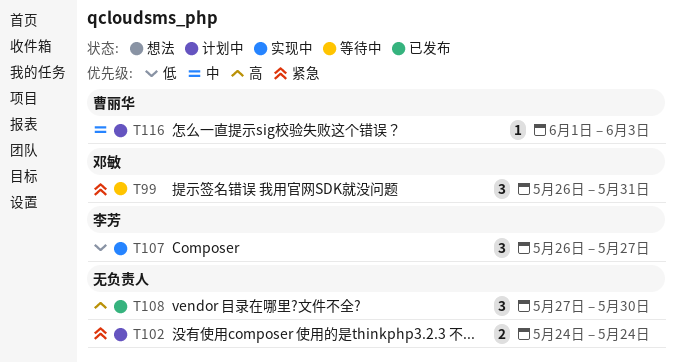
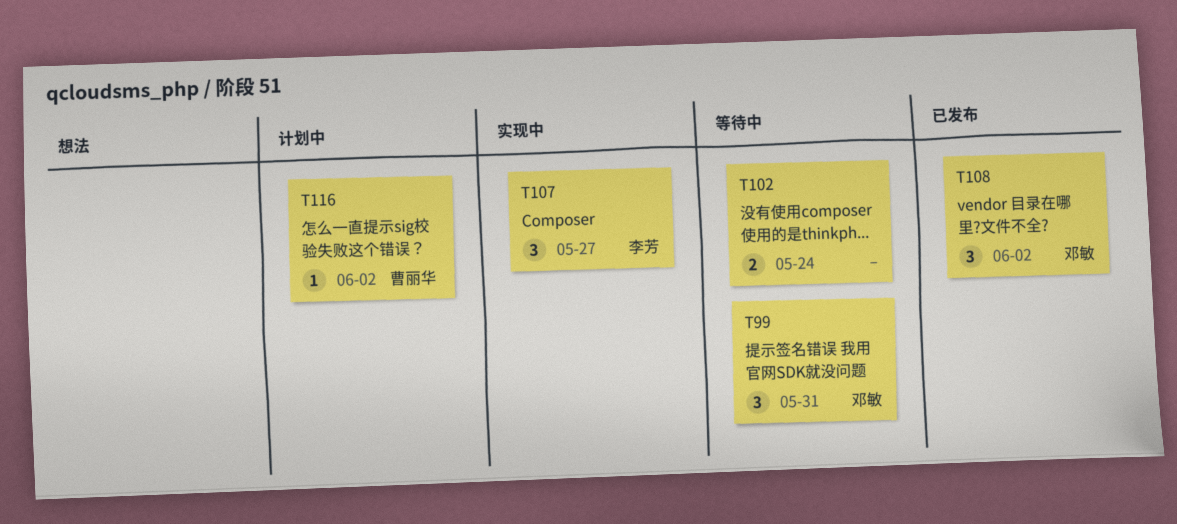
T102, status: 计划中 -> 等待中
T108, owner: none -> 邓敏
T108, due: May 30 -> Jun 2
T116, due: Jun 3 -> Jun 2

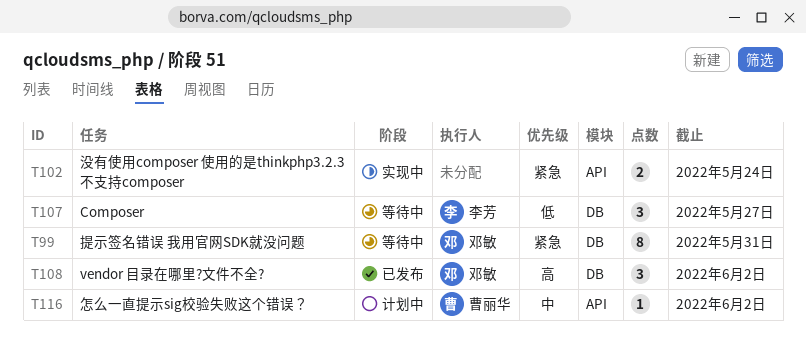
T99, estimate: 3 -> 8
T102, status: 等待中 -> 实现中
T107, status: 实现中 -> 等待中

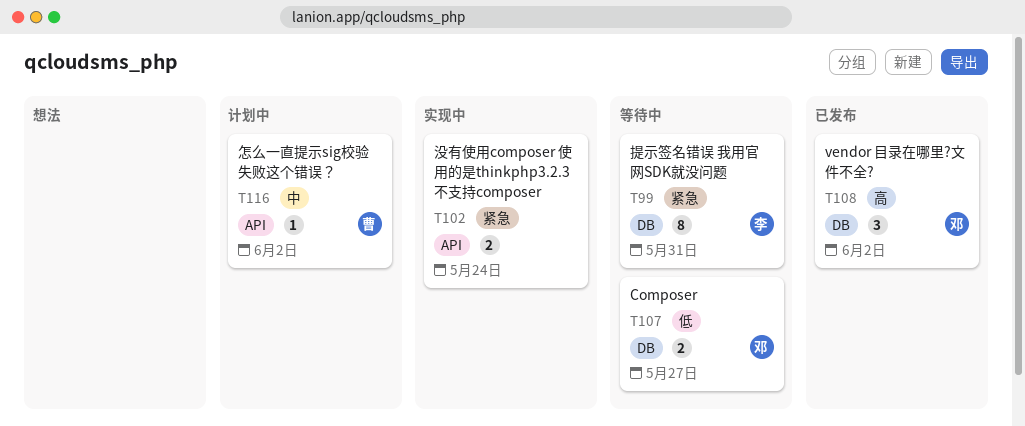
T99, owner: 邓敏 -> 李芳
T107, owner: 李芳 -> 邓敏
T107, estimate: 3 -> 2

